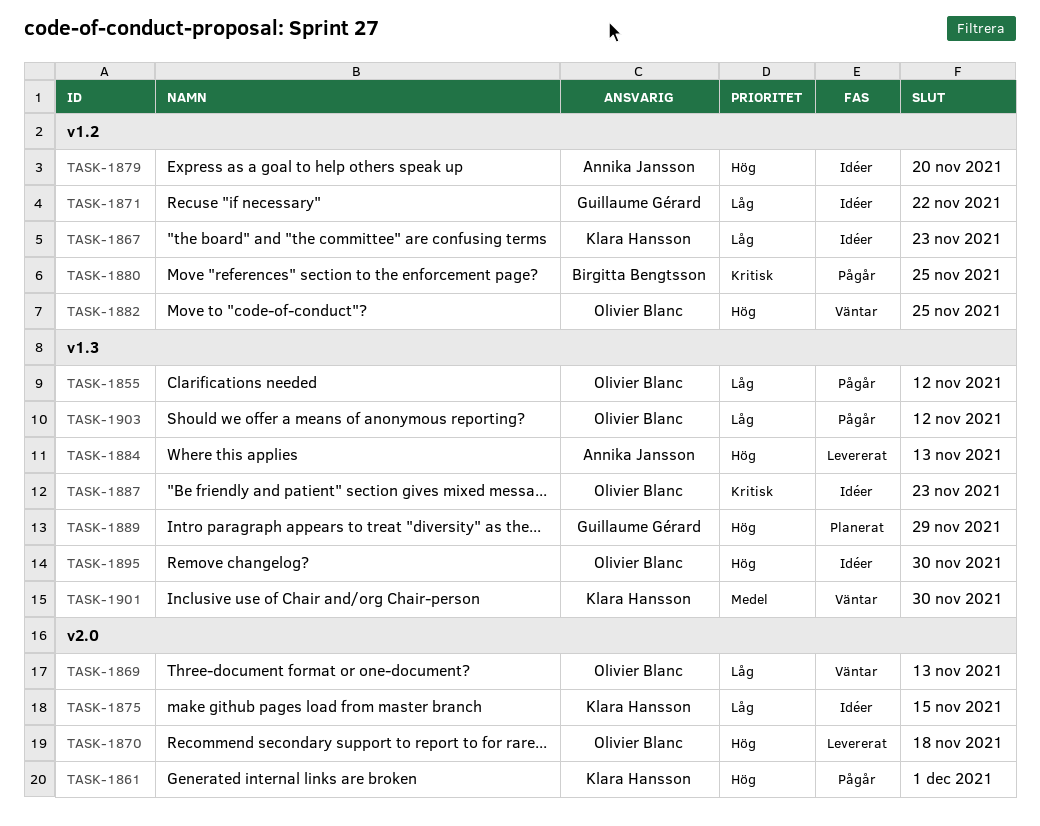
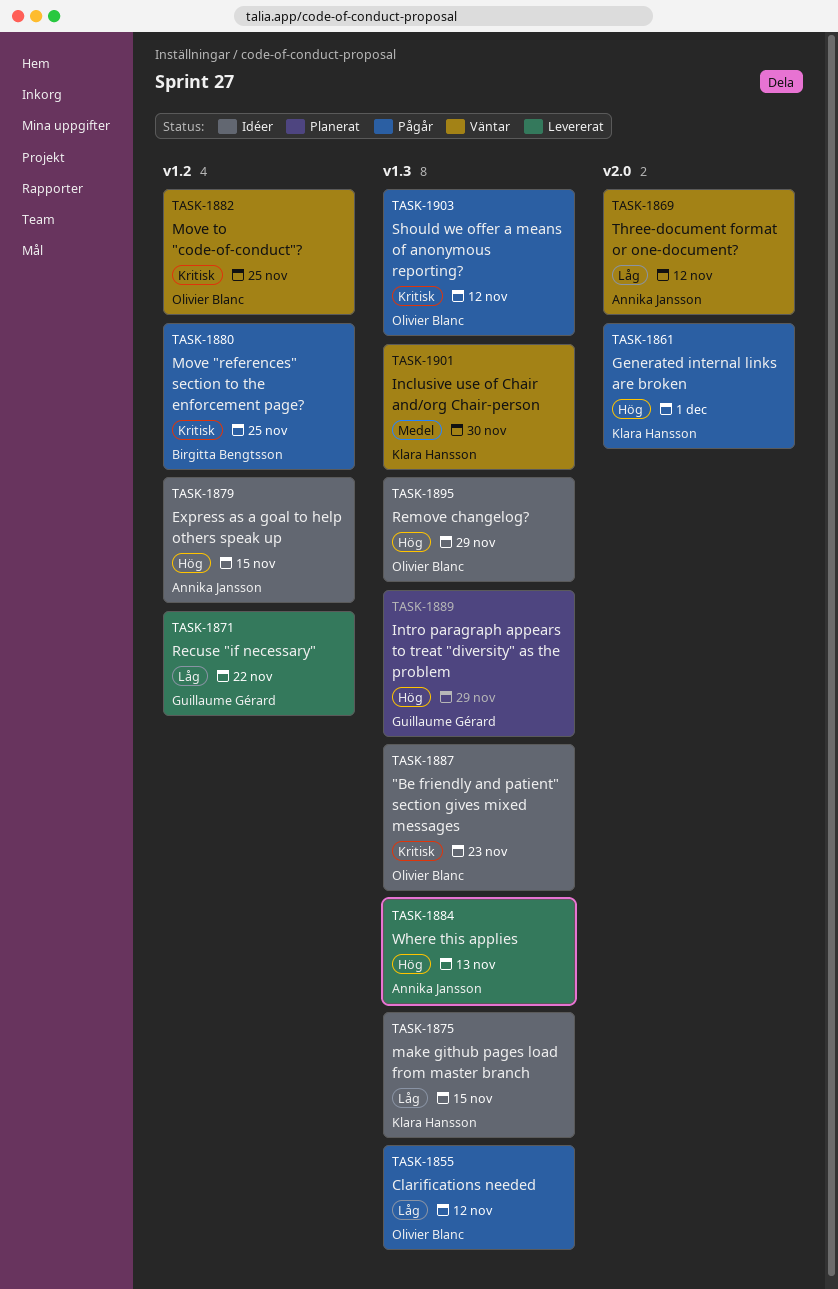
TASK-1867: present -> none
TASK-1869, owner: Olivier Blanc -> Annika Jansson
TASK-1869, due: Nov 13 -> Nov 12
TASK-1870: present -> none
TASK-1871, status: Idéer -> Levererat
TASK-1875, label: v2.0 -> v1.3
TASK-1879, due: Nov 20 -> Nov 15
TASK-1882, priority: Hög -> Kritisk
TASK-1895, due: Nov 30 -> Nov 29
TASK-1903, priority: Låg -> Kritisk

